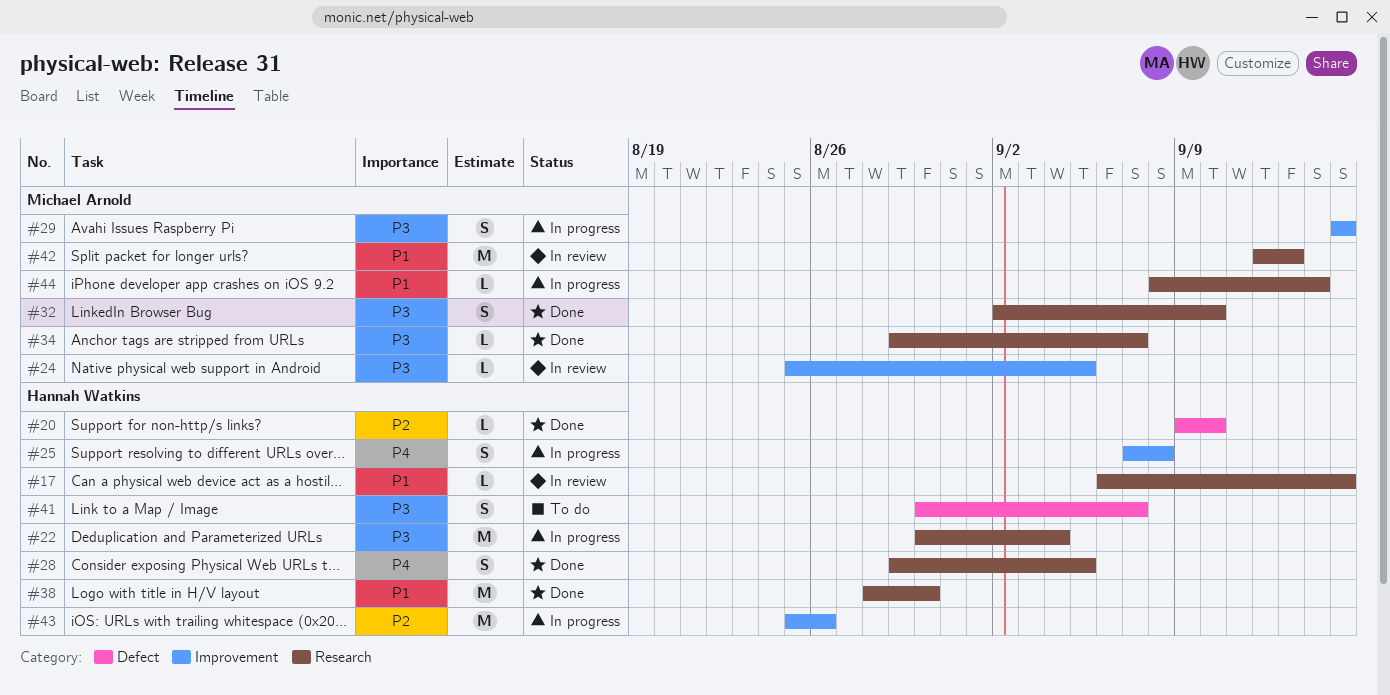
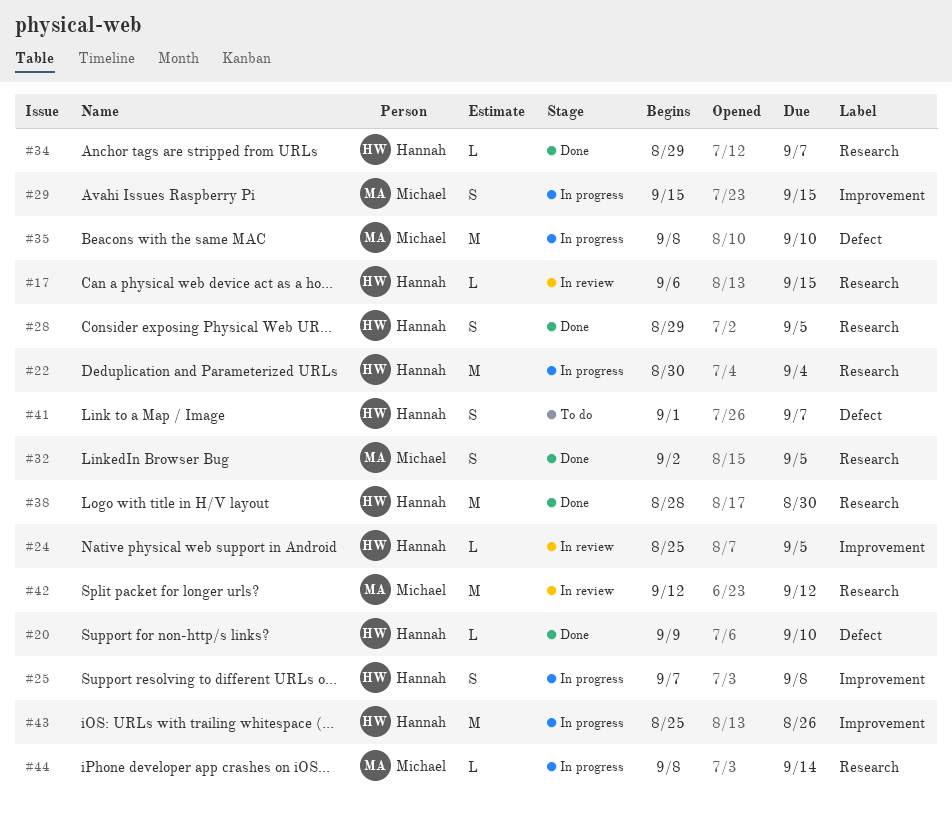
#24, owner: Michael Arnold -> Hannah Watkins
#32, due: Sep 10 -> Sep 5
#34, owner: Michael Arnold -> Hannah Watkins
#35: none -> present
#41, start: Aug 30 -> Sep 1
#42, due: Sep 13 -> Sep 12

